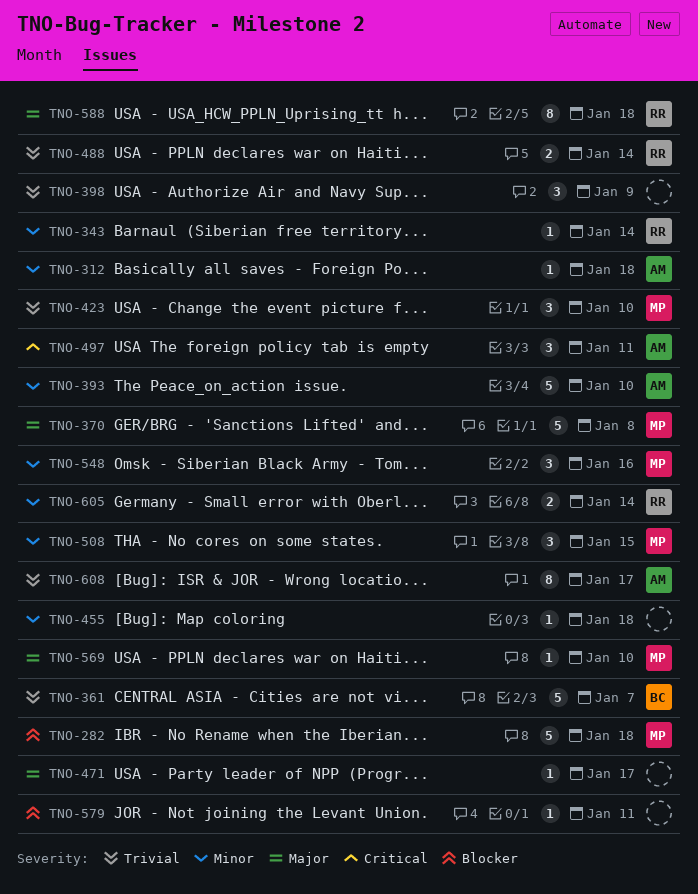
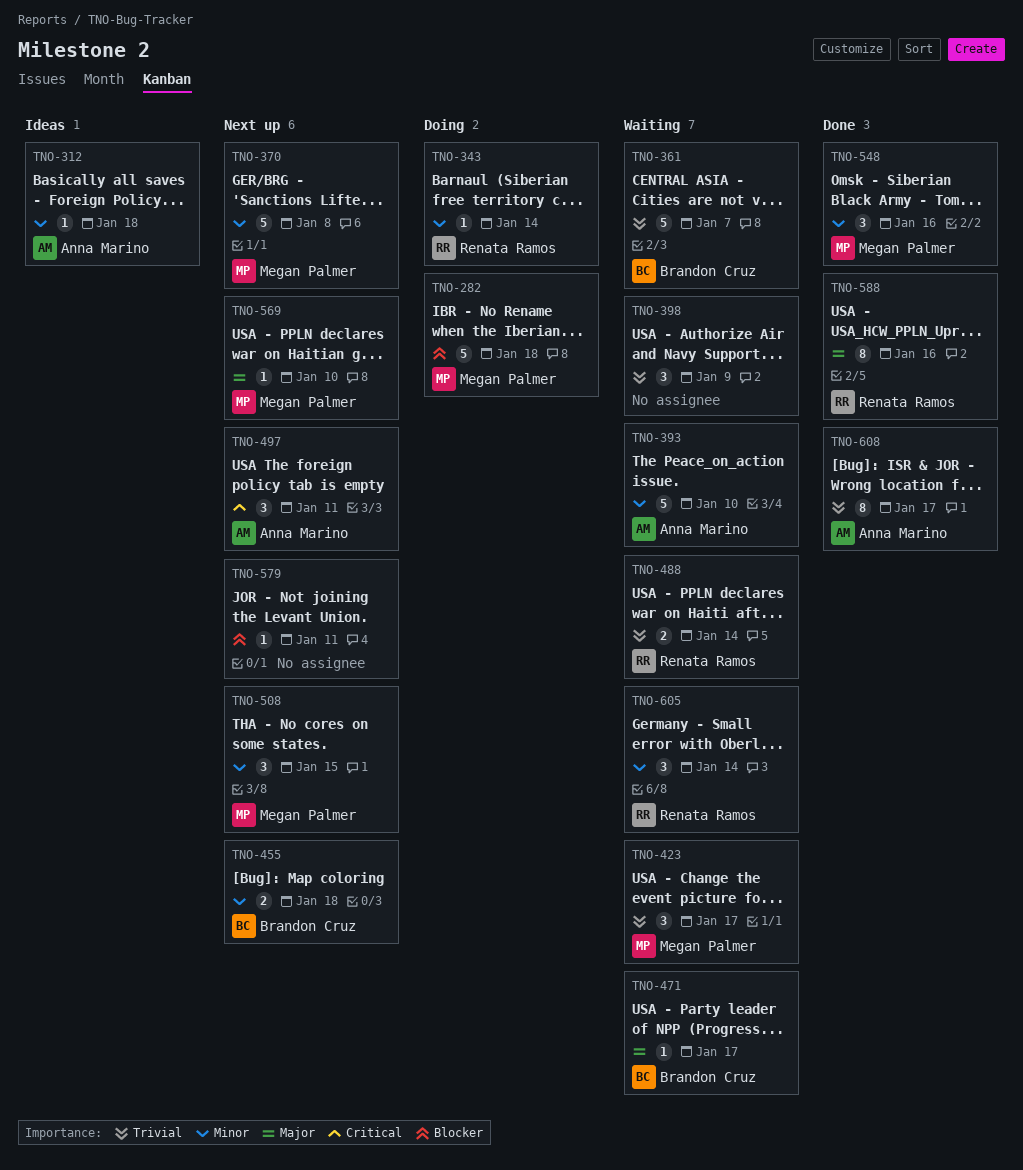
TNO-370, priority: Major -> Minor
TNO-423, due: Jan 10 -> Jan 17
TNO-455, owner: none -> Brandon Cruz
TNO-455, estimate: 1 -> 2
TNO-471, owner: none -> Brandon Cruz
TNO-588, due: Jan 18 -> Jan 16
TNO-605, estimate: 2 -> 3

